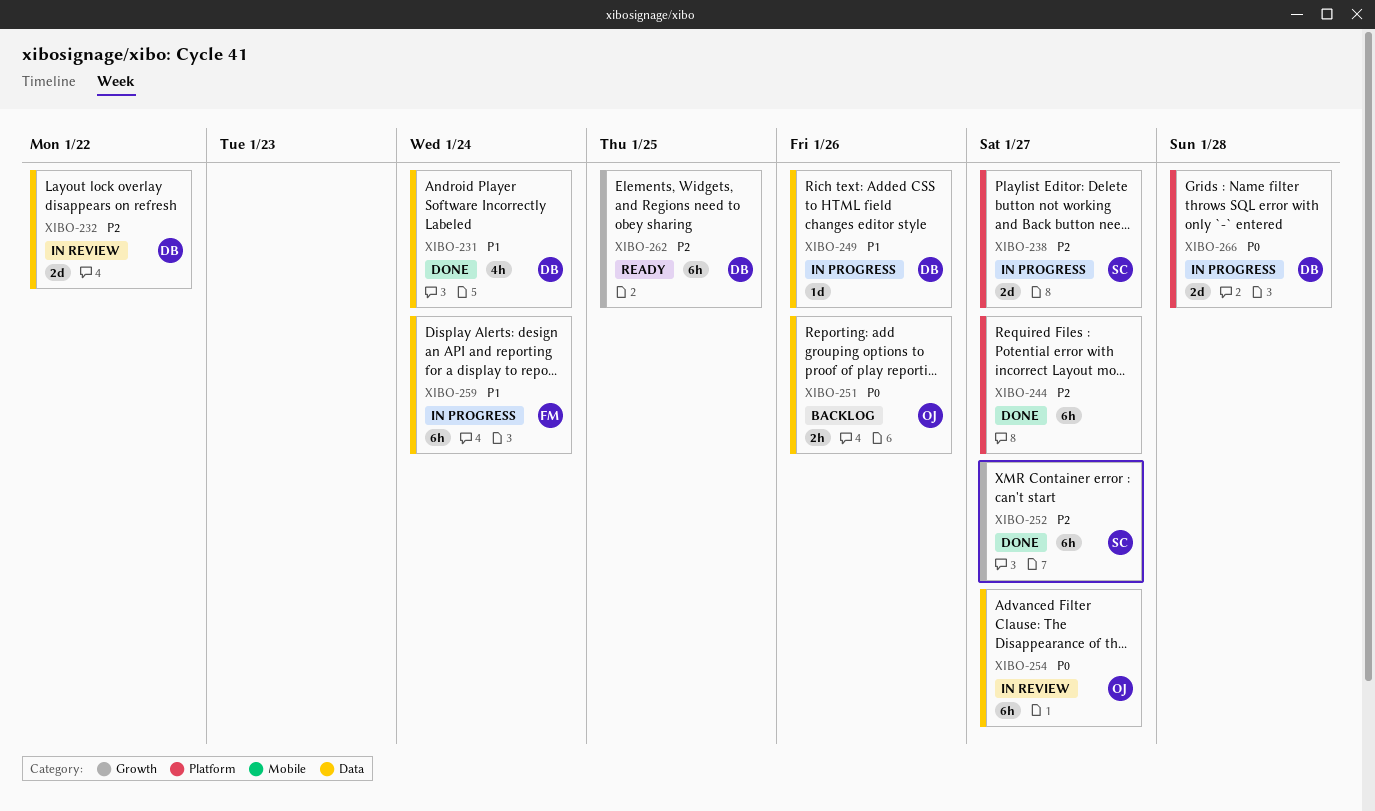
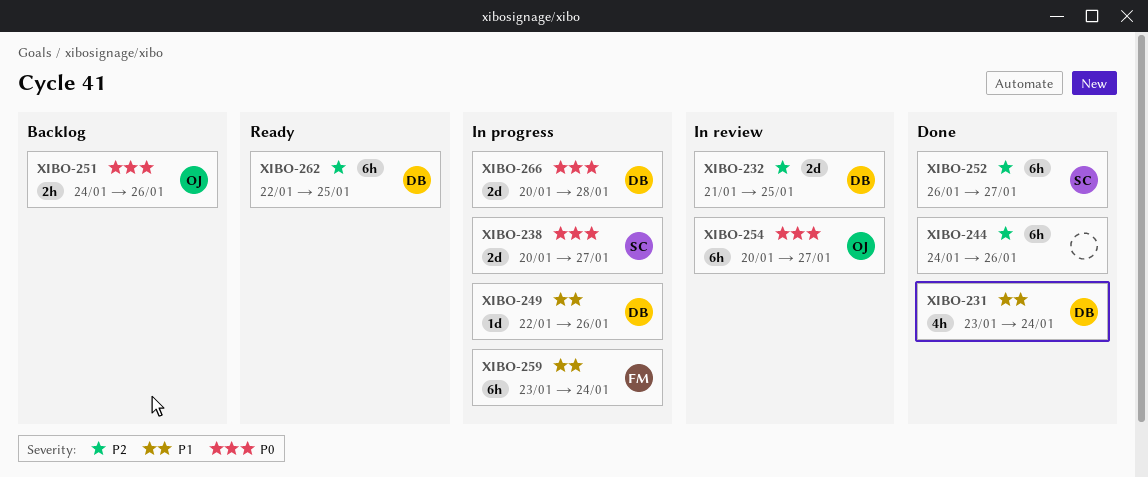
XIBO-232, due: Jan 22 -> Jan 25
XIBO-238, priority: P2 -> P0
XIBO-244, due: Jan 27 -> Jan 26

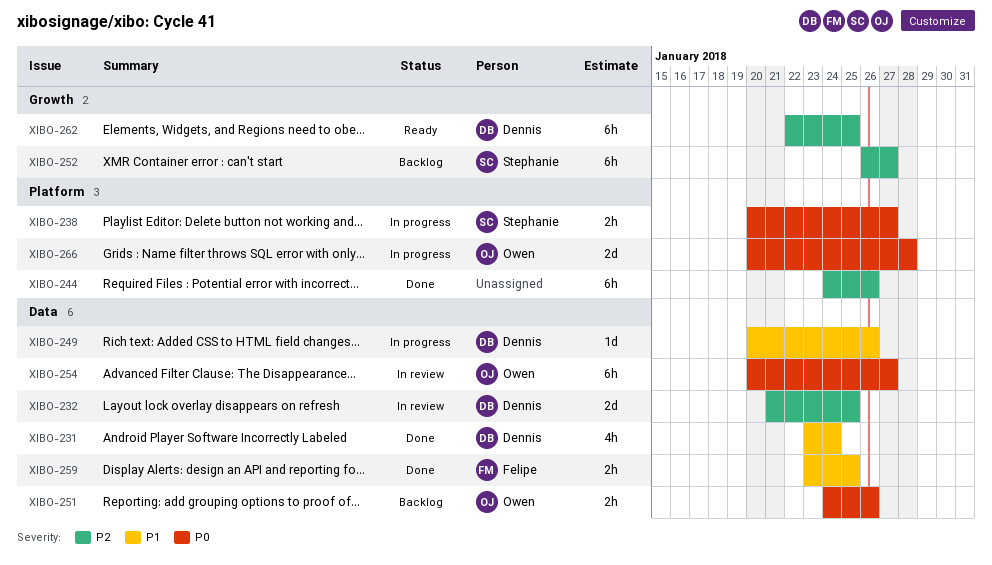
XIBO-238, estimate: 2d -> 2h
XIBO-249, start: Jan 22 -> Jan 20
XIBO-252, status: Done -> Backlog
XIBO-259, status: In progress -> Done
XIBO-259, estimate: 6h -> 2h
XIBO-259, due: Jan 24 -> Jan 25
XIBO-266, owner: Dennis -> Owen

